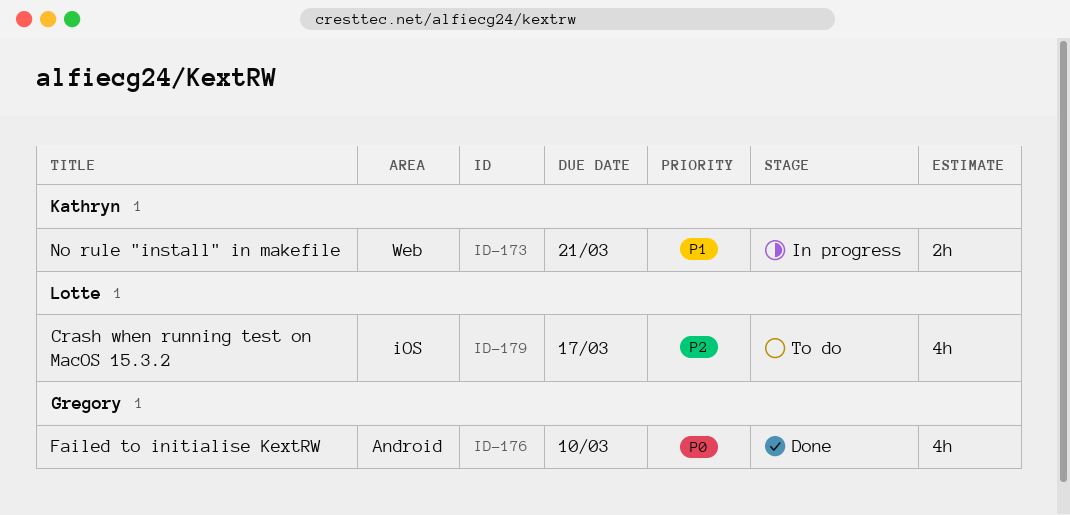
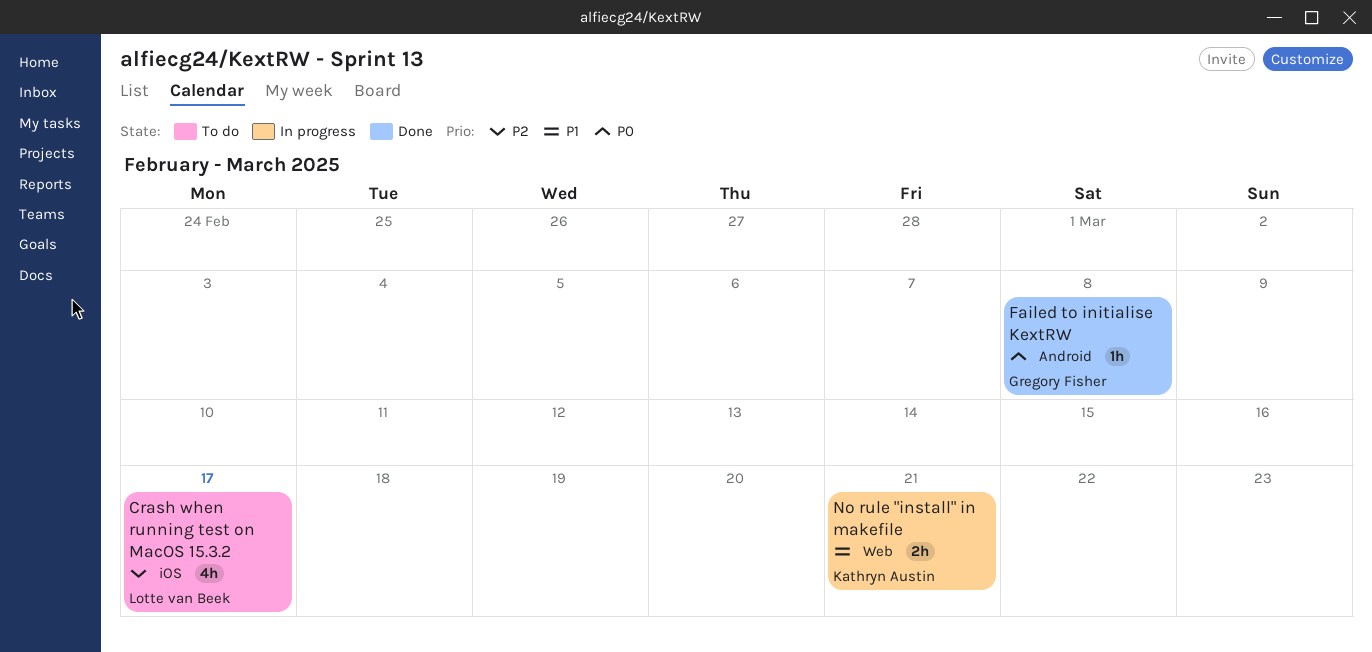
Failed to initialise KextRW, estimate: 4h -> 1h
Failed to initialise KextRW, due: Mar 10 -> Mar 8

